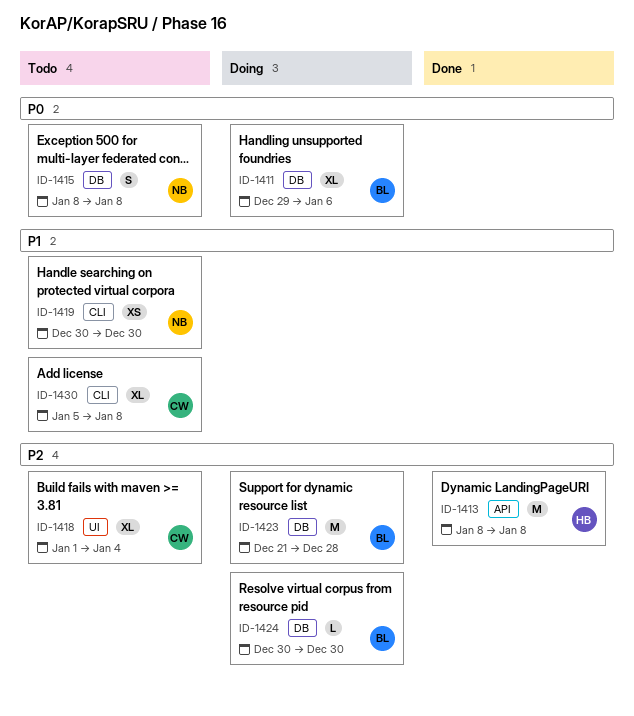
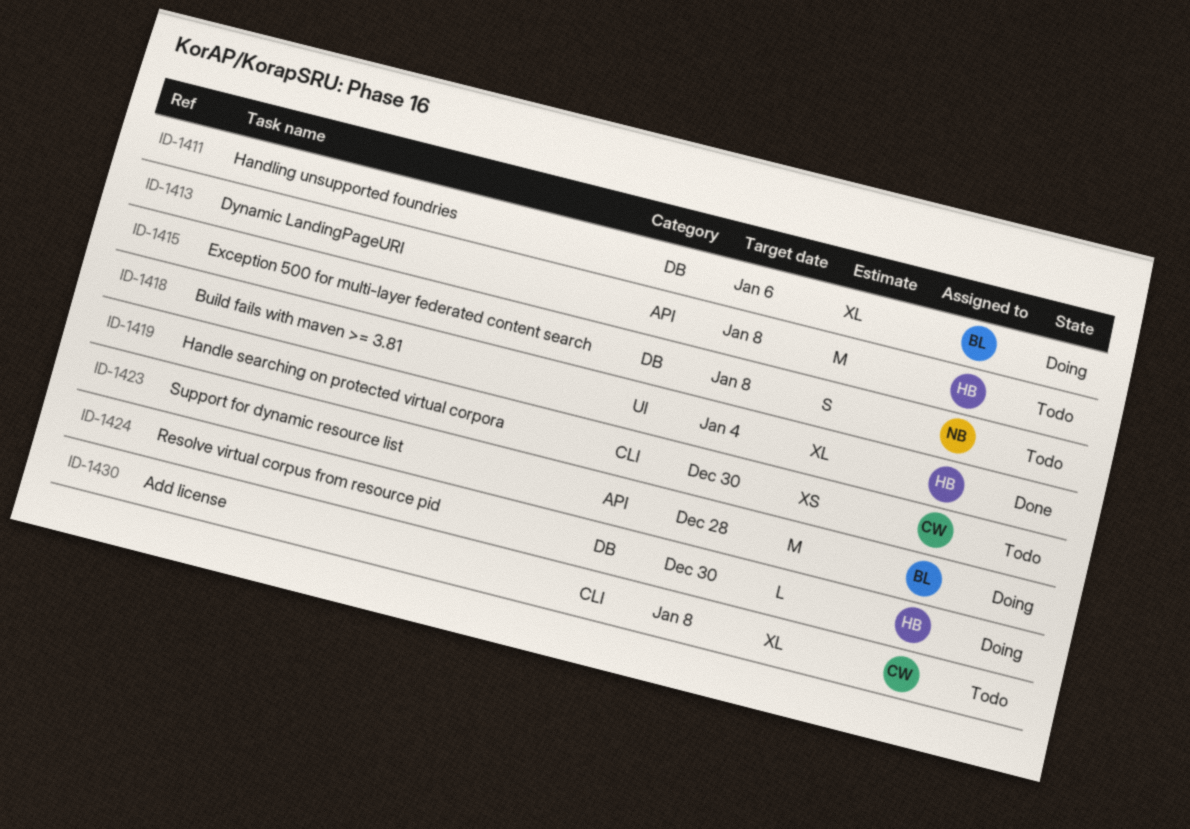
ID-1413, status: Done -> Todo
ID-1418, status: Todo -> Done
ID-1418, owner: CW -> HB
ID-1419, owner: NB -> CW
ID-1423, label: DB -> API
ID-1424, owner: BL -> HB

